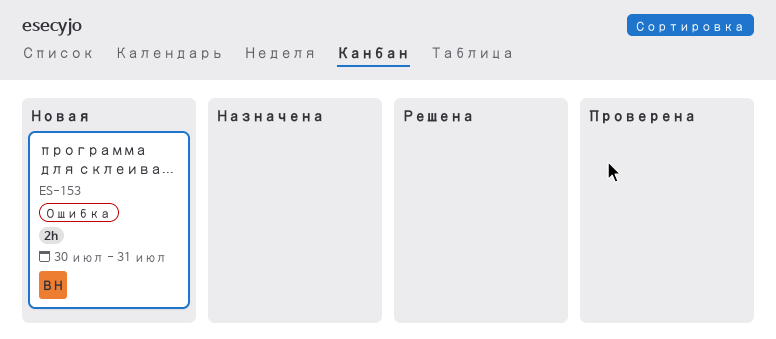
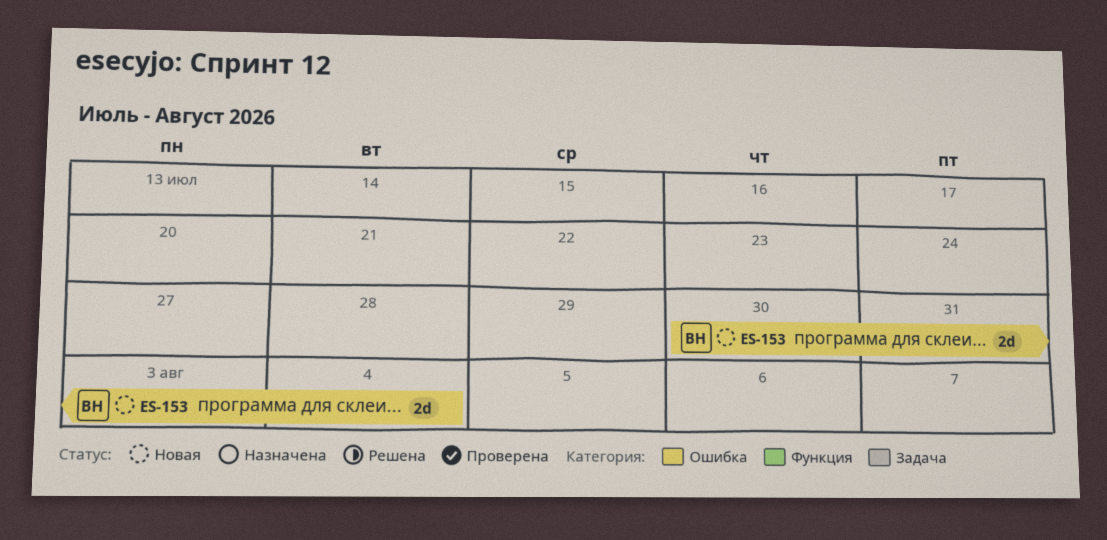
ES-153, estimate: 2h -> 2d
ES-153, due: Jul 31 -> Aug 4

